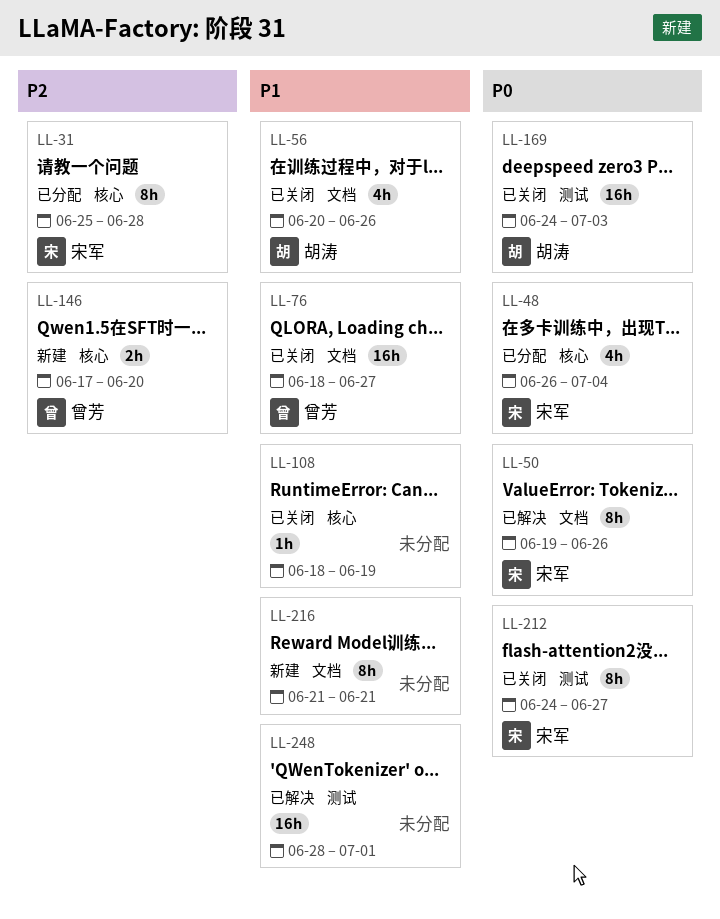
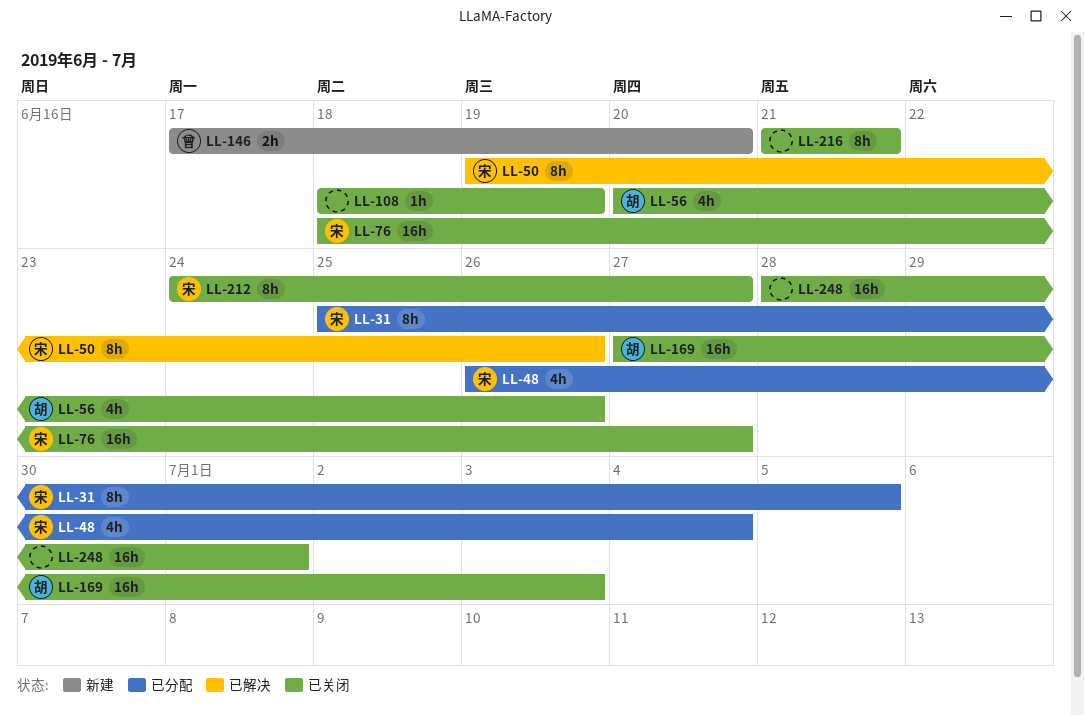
LL-31, due: Jun 28 -> Jul 5
LL-76, owner: 曾芳 -> 宋军
LL-169, start: Jun 24 -> Jun 27
LL-216, status: 新建 -> 已关闭
LL-248, status: 已解决 -> 已关闭

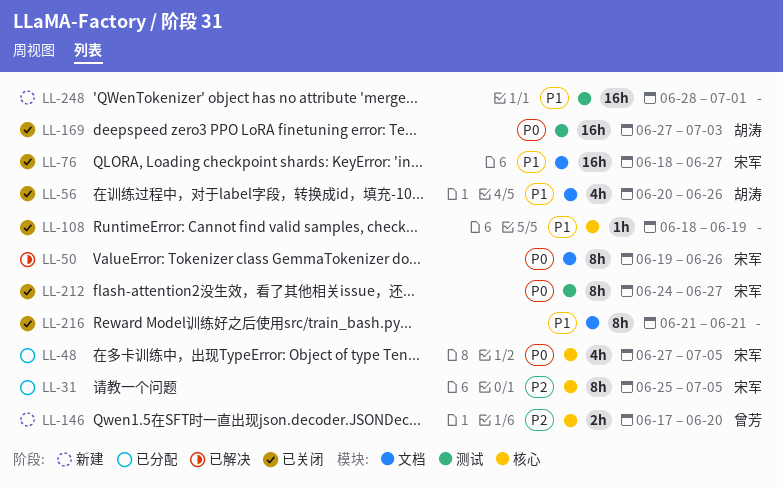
LL-48, start: Jun 26 -> Jun 27
LL-48, due: Jul 4 -> Jul 5
LL-248, status: 已关闭 -> 新建

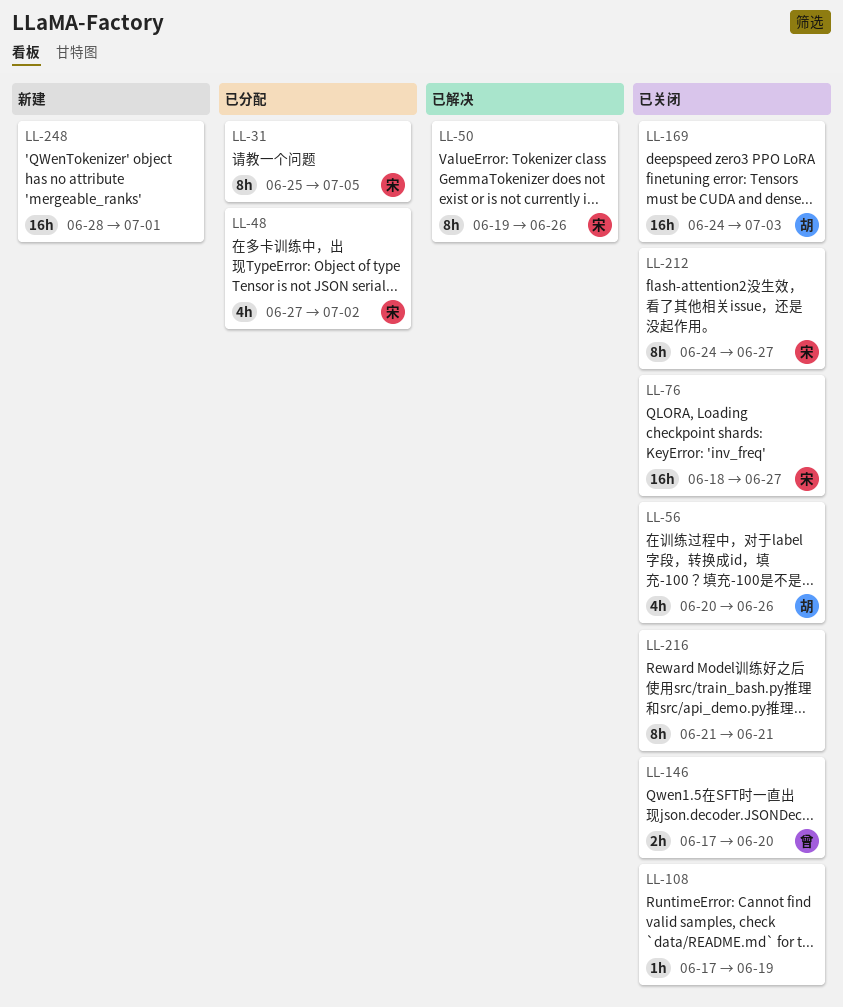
LL-48, due: Jul 5 -> Jul 2
LL-108, start: Jun 18 -> Jun 17
LL-146, status: 新建 -> 已关闭
LL-169, start: Jun 27 -> Jun 24

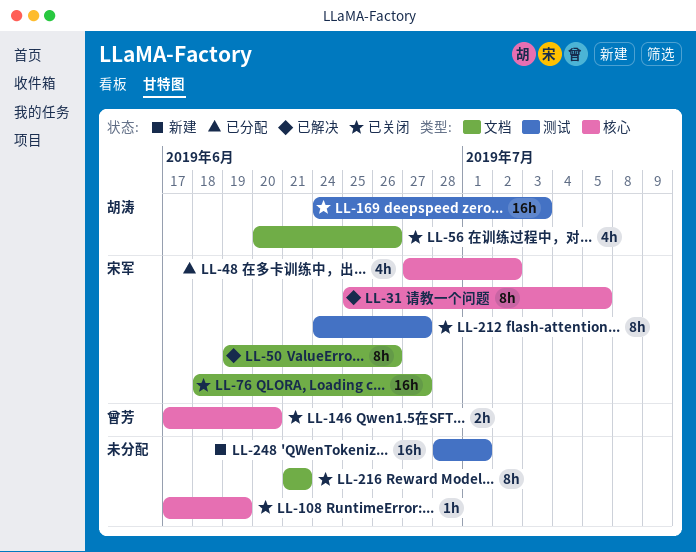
LL-31, status: 已分配 -> 已解决

